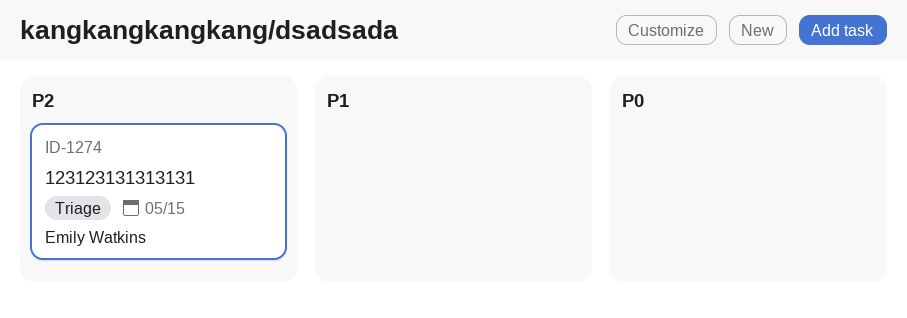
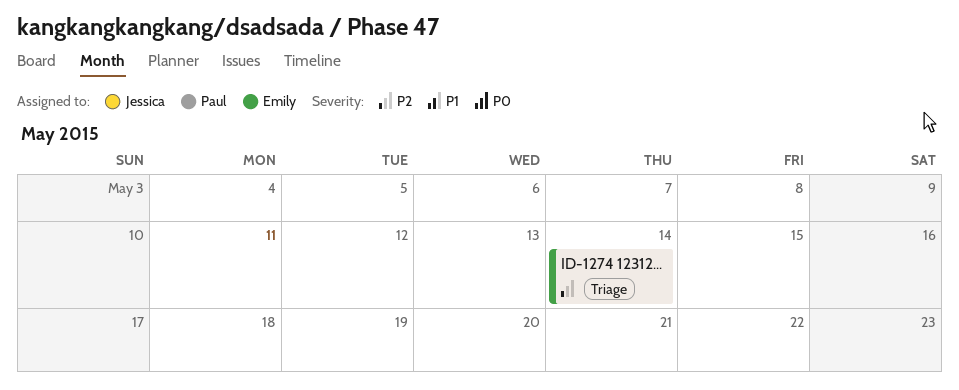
ID-1274, due: May 15 -> May 14

